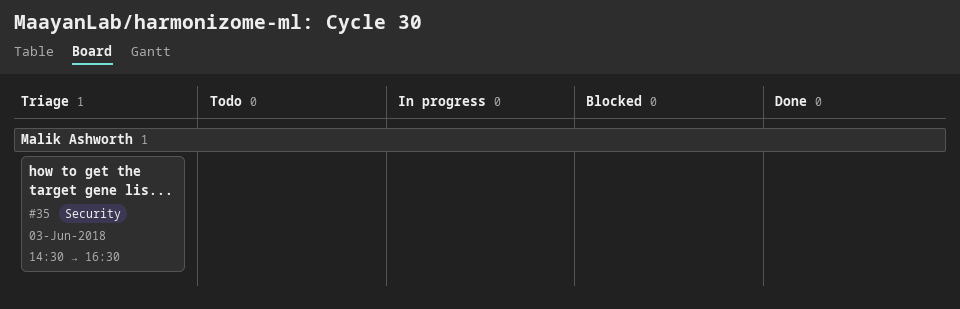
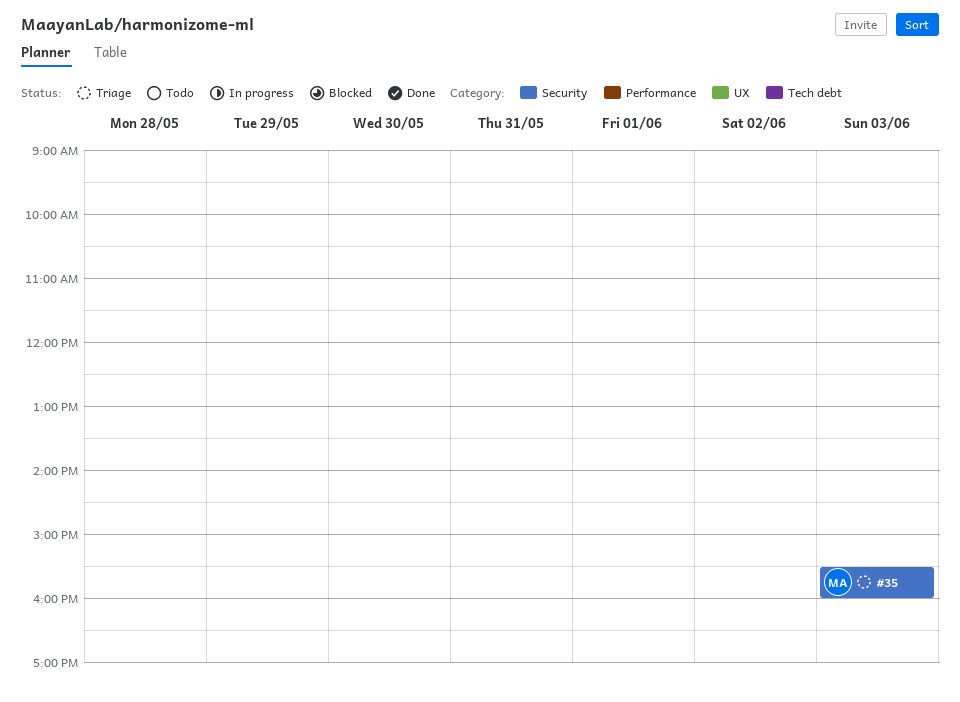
#35, begins: 14:30 -> 15:30
#35, ends: 16:30 -> 16:00

